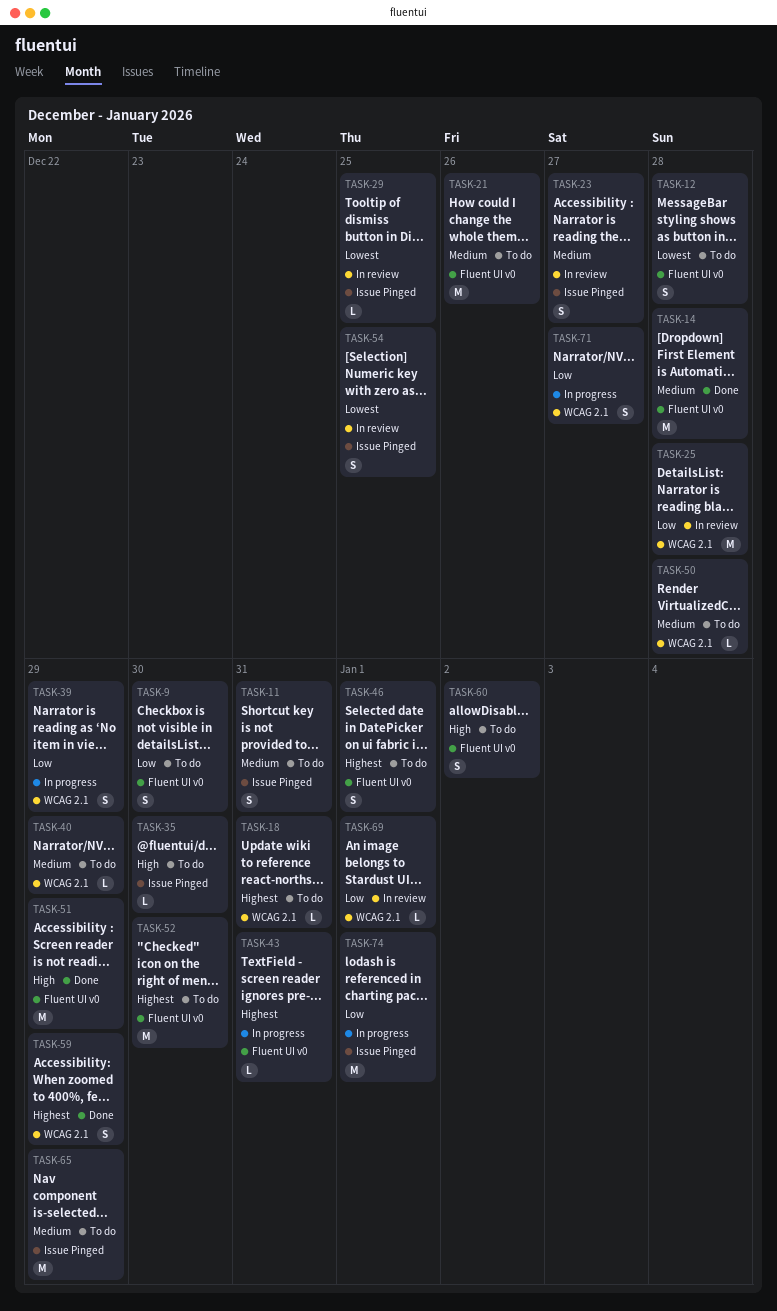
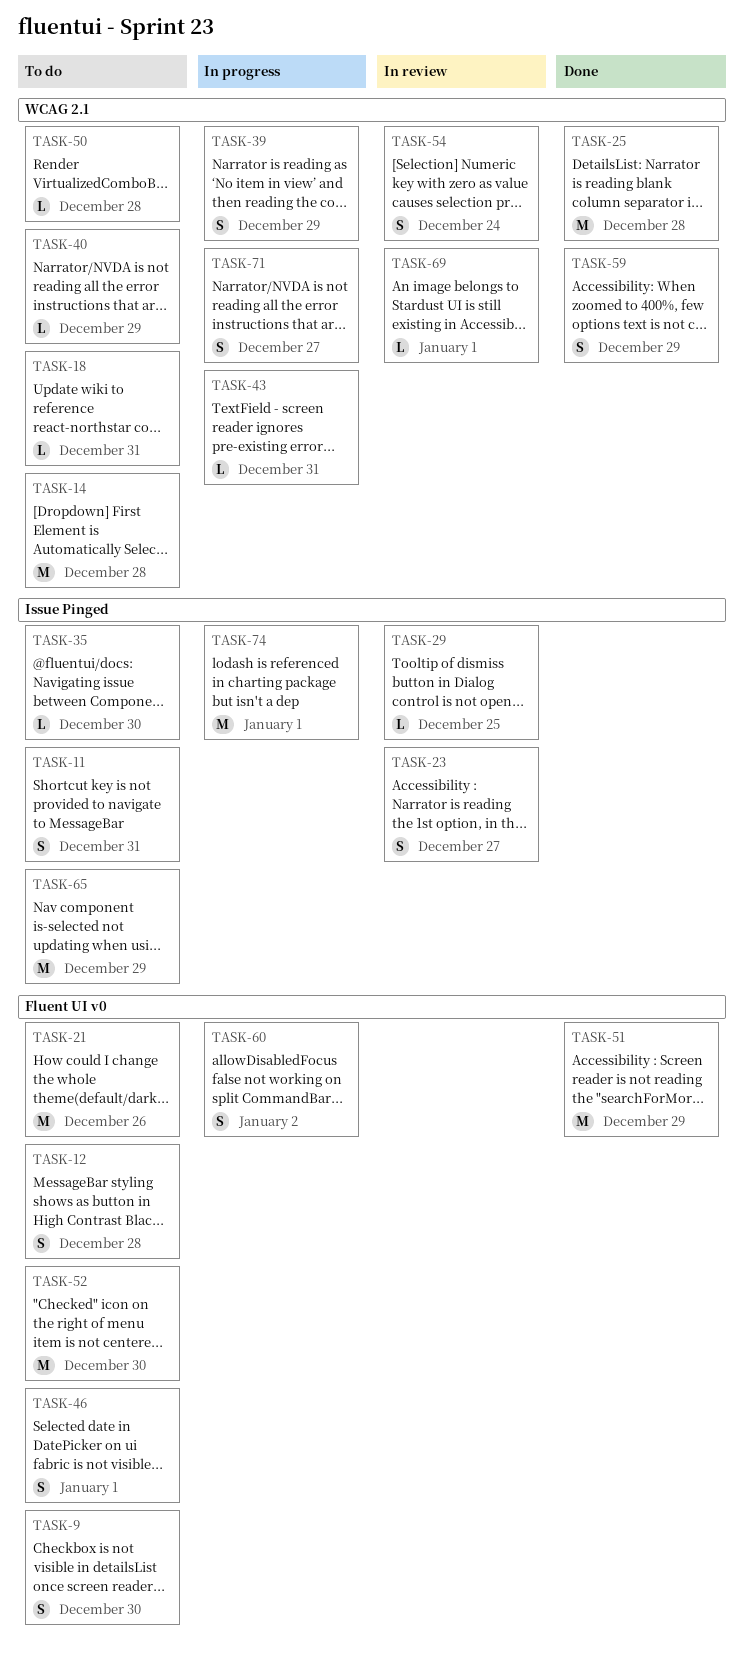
TASK-14, status: Done -> To do
TASK-14, label: Fluent UI v0 -> WCAG 2.1
TASK-25, status: In review -> Done
TASK-43, label: Fluent UI v0 -> WCAG 2.1
TASK-54, label: Issue Pinged -> WCAG 2.1
TASK-54, due: Dec 25 -> Dec 24
TASK-60, status: To do -> In progress

